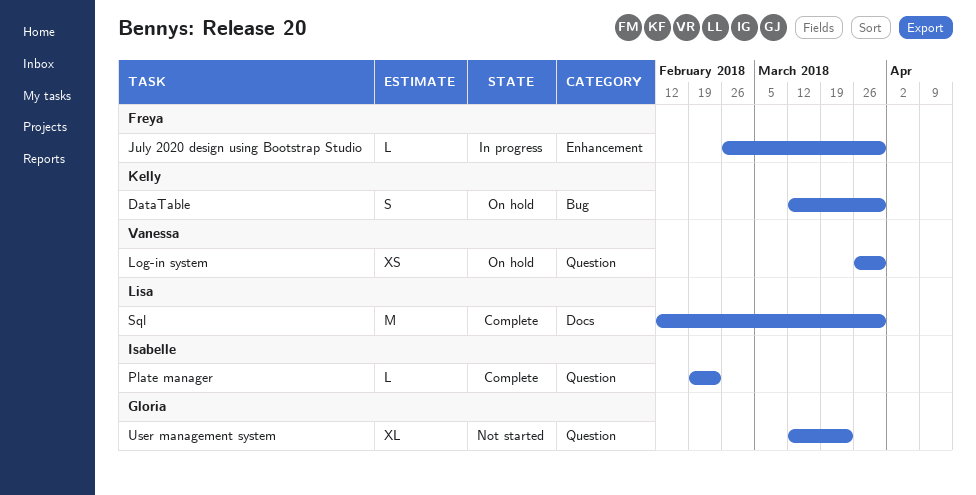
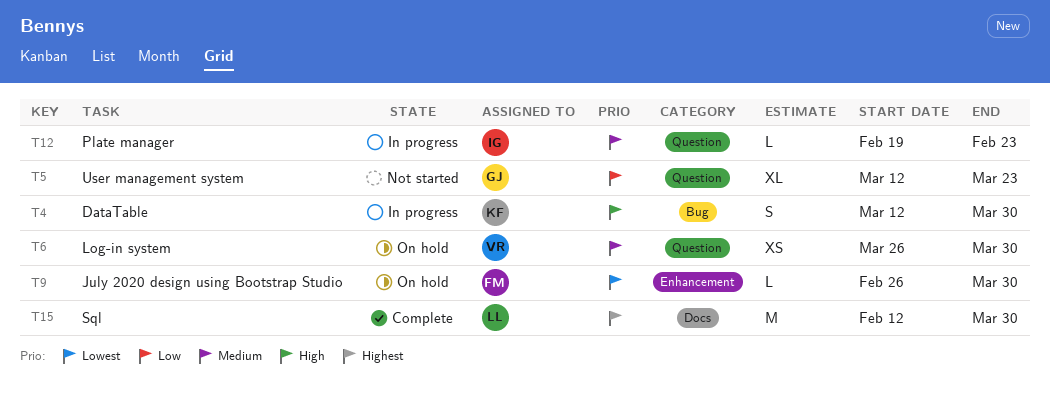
DataTable, status: On hold -> In progress
July 2020 design using Bootstrap Studio, status: In progress -> On hold
Plate manager, status: Complete -> In progress

